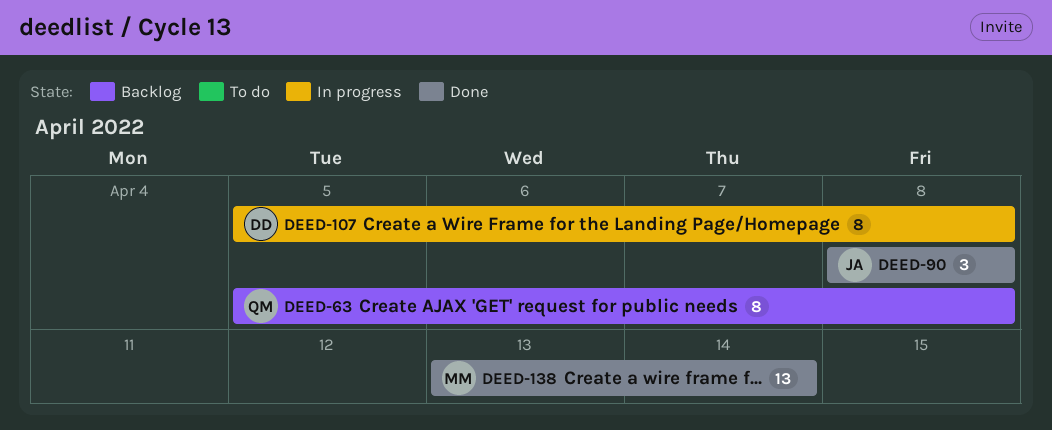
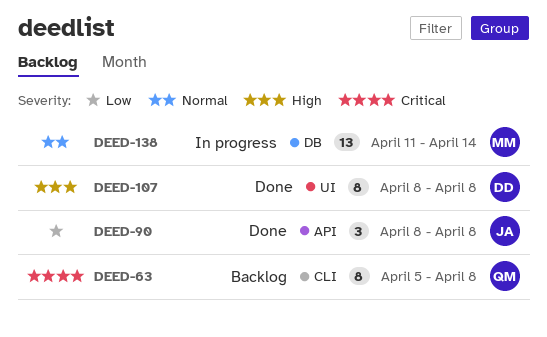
DEED-107, status: In progress -> Done
DEED-107, start: Apr 5 -> Apr 8
DEED-138, status: Done -> In progress
DEED-138, start: Apr 13 -> Apr 11

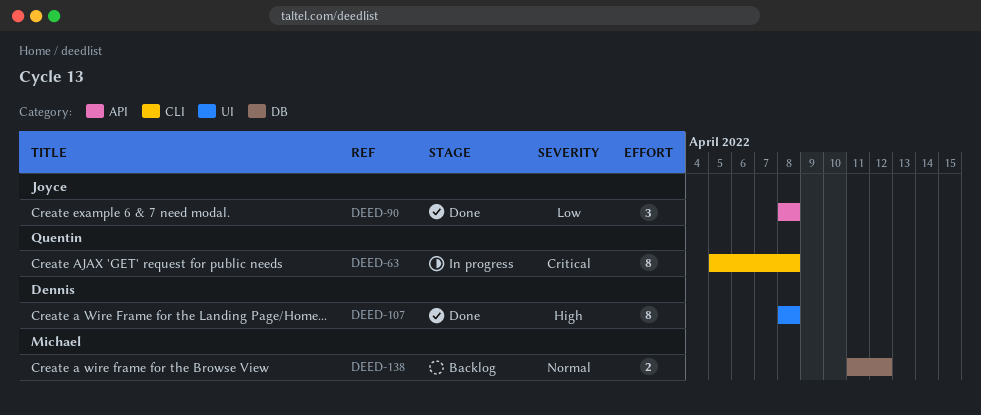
DEED-63, status: Backlog -> In progress
DEED-138, status: In progress -> Backlog
DEED-138, estimate: 13 -> 2
DEED-138, due: Apr 14 -> Apr 12

